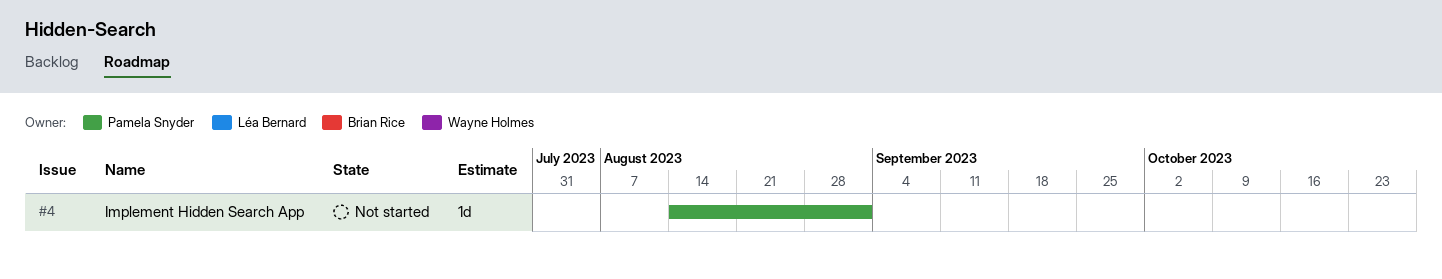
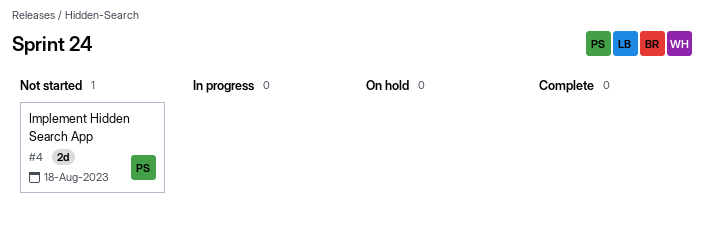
#4, estimate: 1d -> 2d
#4, due: Sep 1 -> Aug 18

